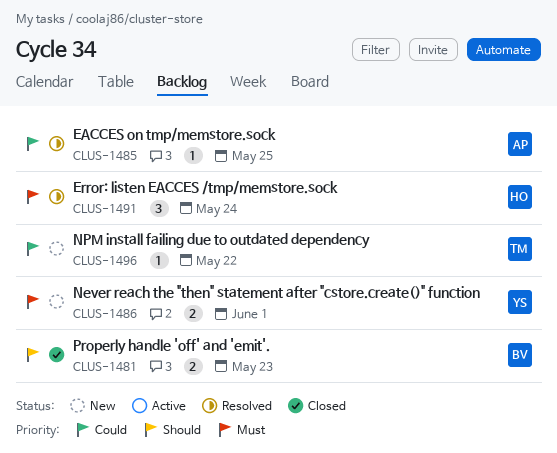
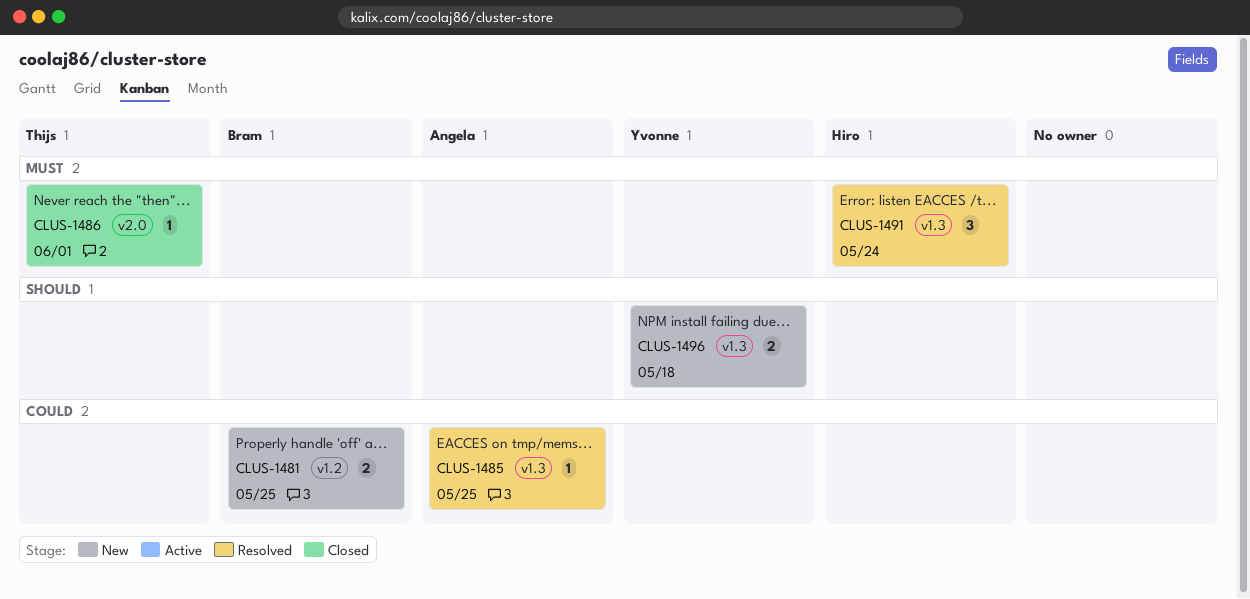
CLUS-1481, status: Closed -> New
CLUS-1481, priority: Should -> Could
CLUS-1481, due: May 23 -> May 25
CLUS-1486, status: New -> Closed
CLUS-1486, owner: Yvonne -> Thijs
CLUS-1486, estimate: 2 -> 1
CLUS-1496, owner: Thijs -> Yvonne
CLUS-1496, priority: Could -> Should
CLUS-1496, estimate: 1 -> 2
CLUS-1496, due: May 22 -> May 18

